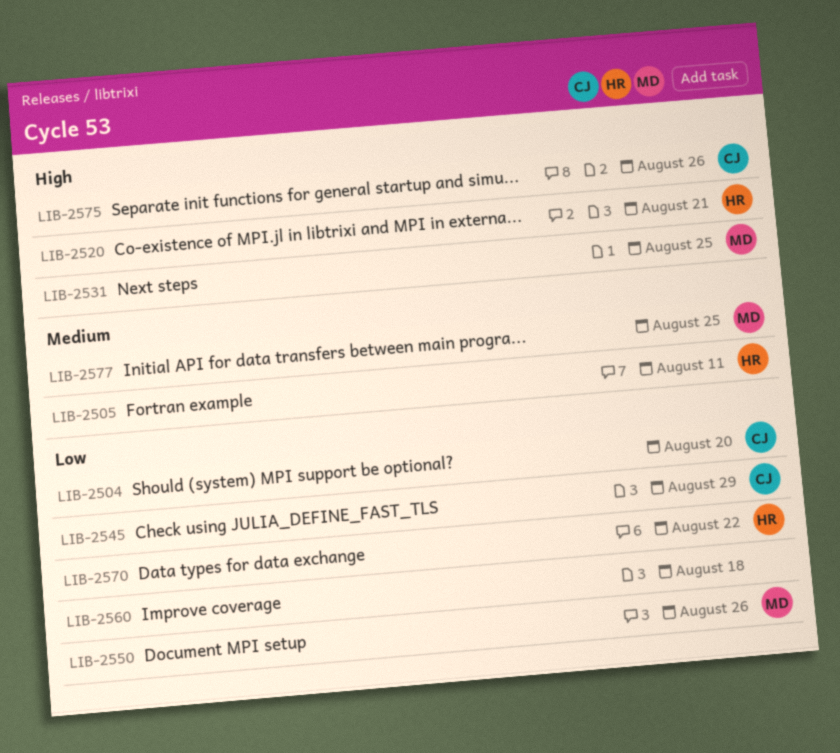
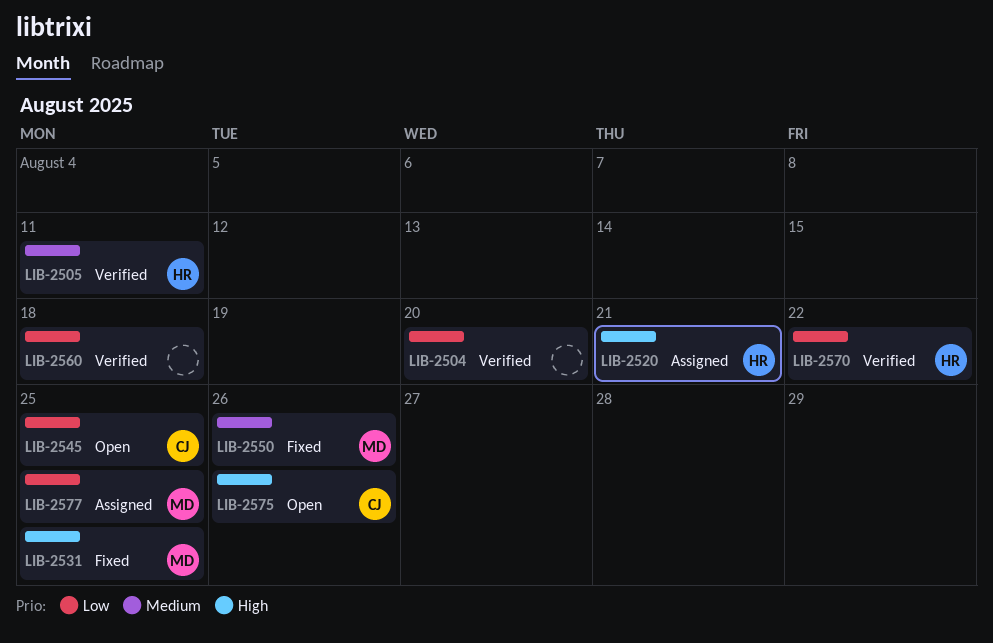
LIB-2504, owner: CJ -> none
LIB-2545, due: Aug 29 -> Aug 25
LIB-2550, priority: Low -> Medium
LIB-2577, priority: Medium -> Low

